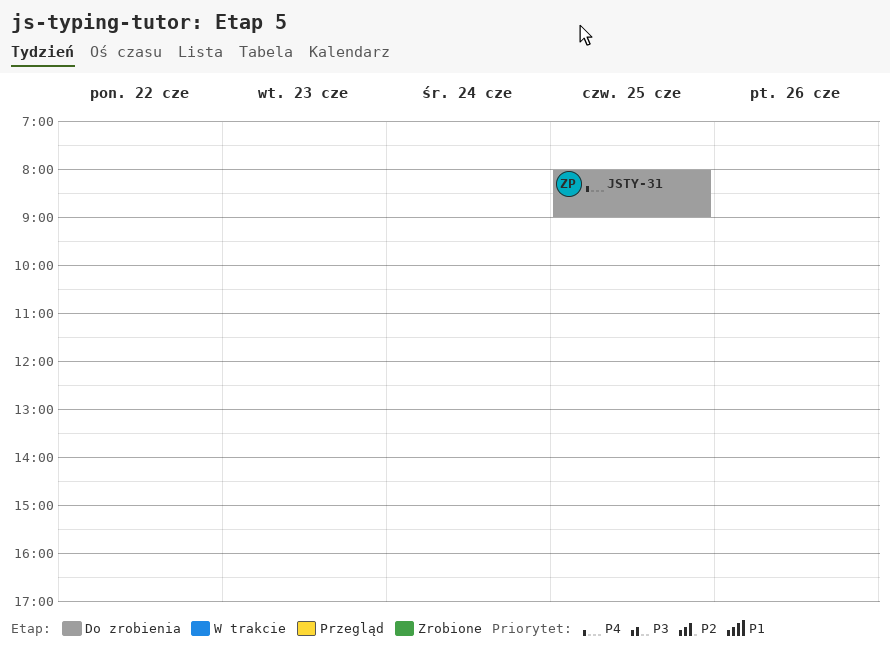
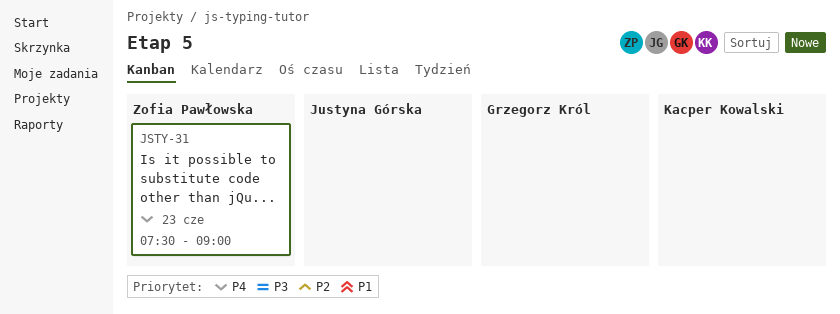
JSTY-31, day: Jun 25 -> Jun 23
JSTY-31, begins: 08:00 -> 07:30

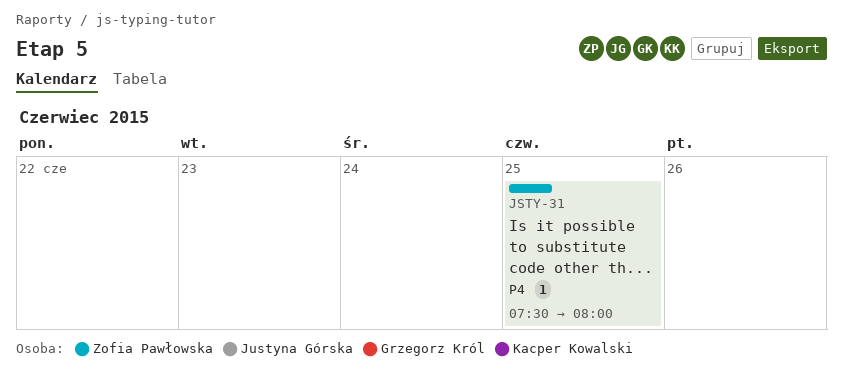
JSTY-31, day: Jun 23 -> Jun 25
JSTY-31, ends: 09:00 -> 08:00

